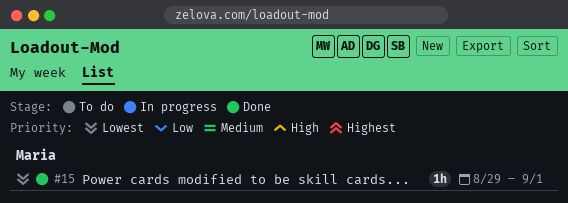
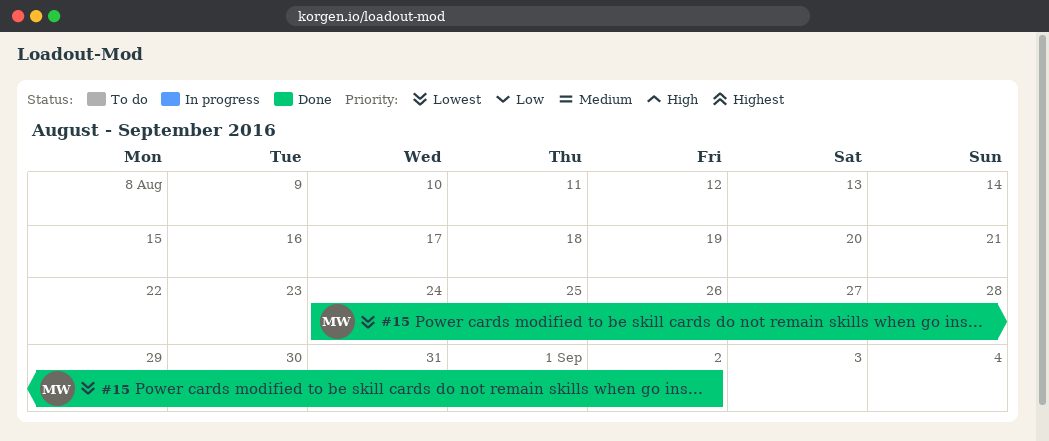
#15, start: Aug 29 -> Aug 24
#15, due: Sep 1 -> Sep 2

